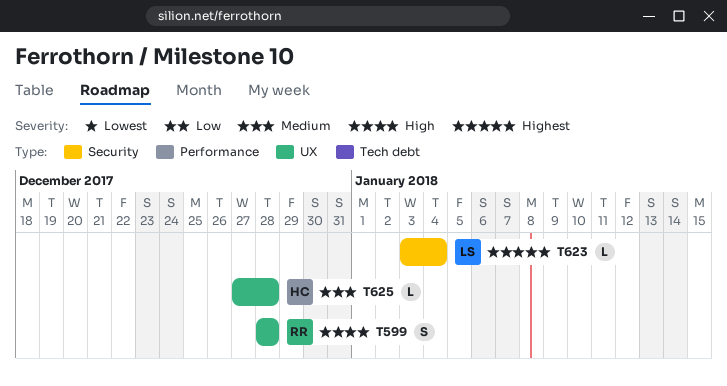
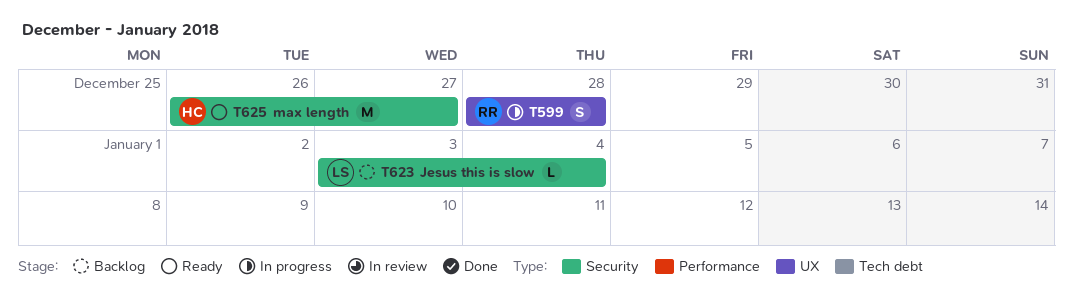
T625, label: UX -> Security
T625, estimate: L -> M
T625, start: Dec 27 -> Dec 26
T625, due: Dec 28 -> Dec 27

